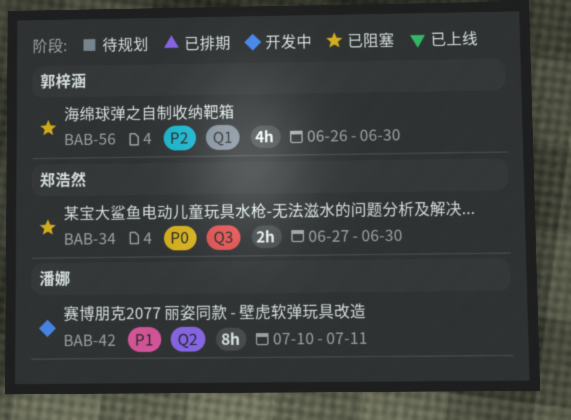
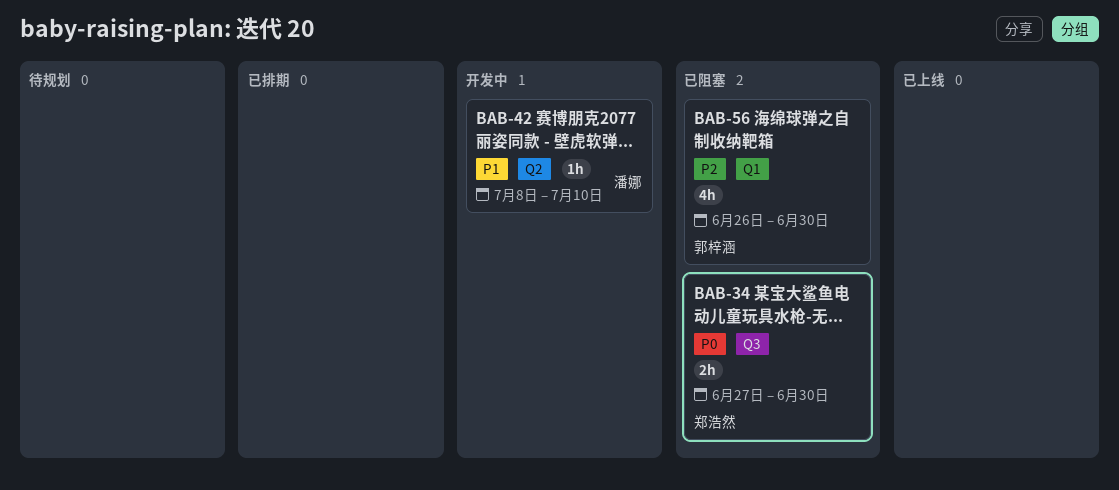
BAB-42, estimate: 8h -> 1h
BAB-42, start: Jul 10 -> Jul 8
BAB-42, due: Jul 11 -> Jul 10

